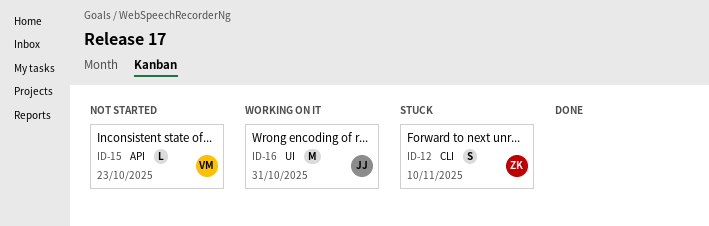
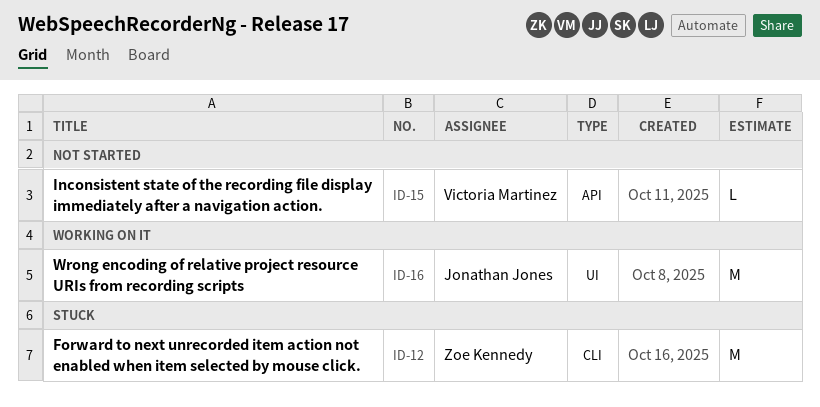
ID-12, estimate: S -> M

